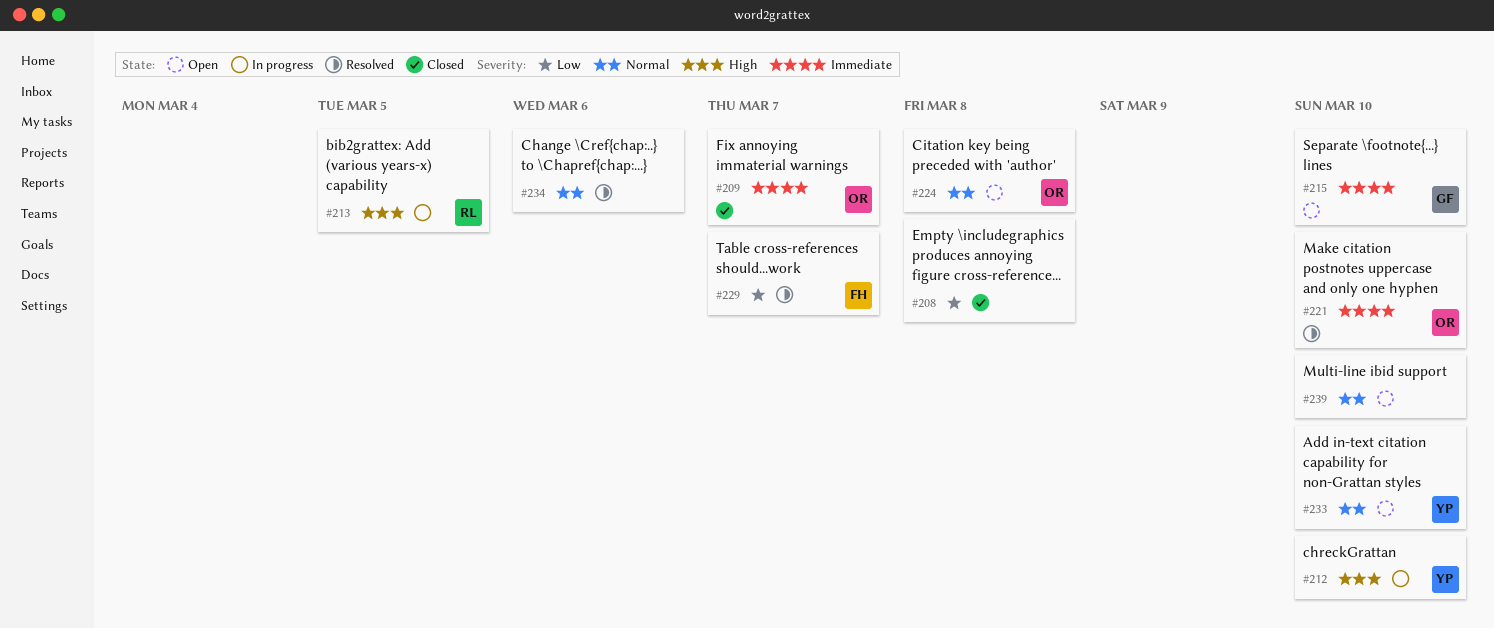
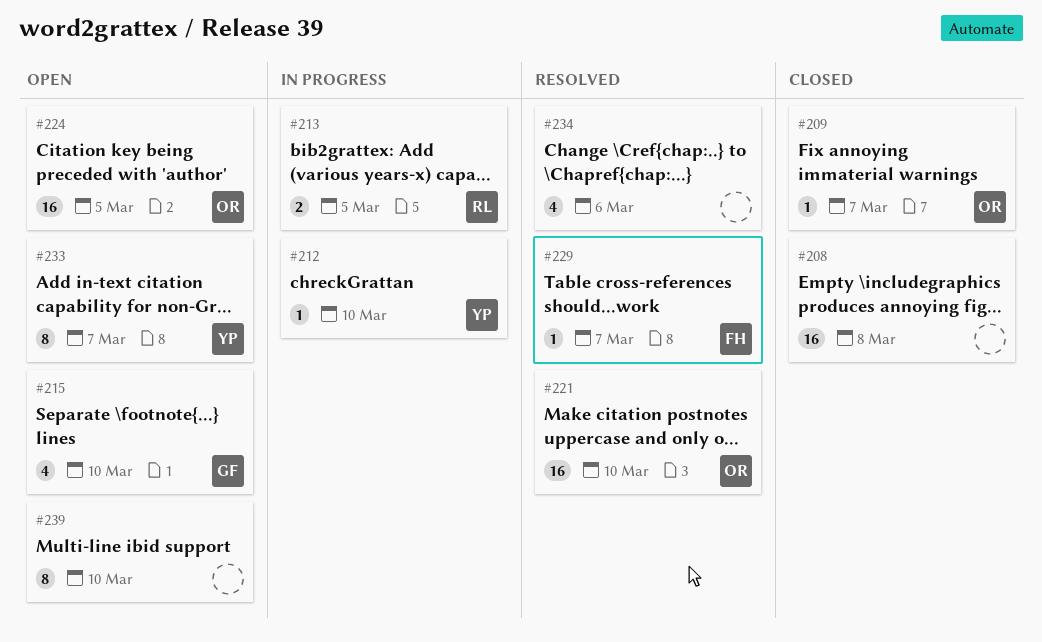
#224, due: Mar 8 -> Mar 5
#233, due: Mar 10 -> Mar 7

